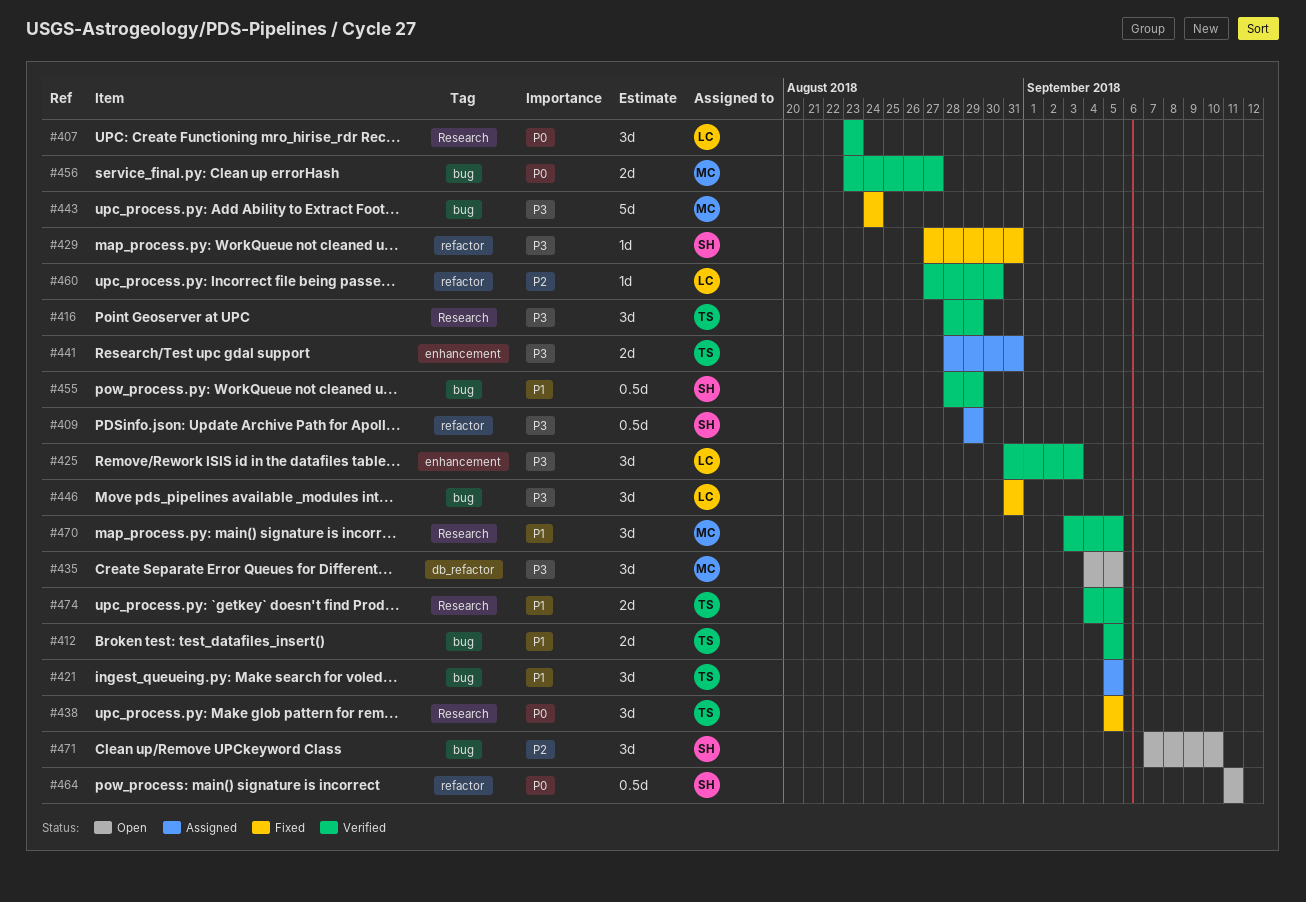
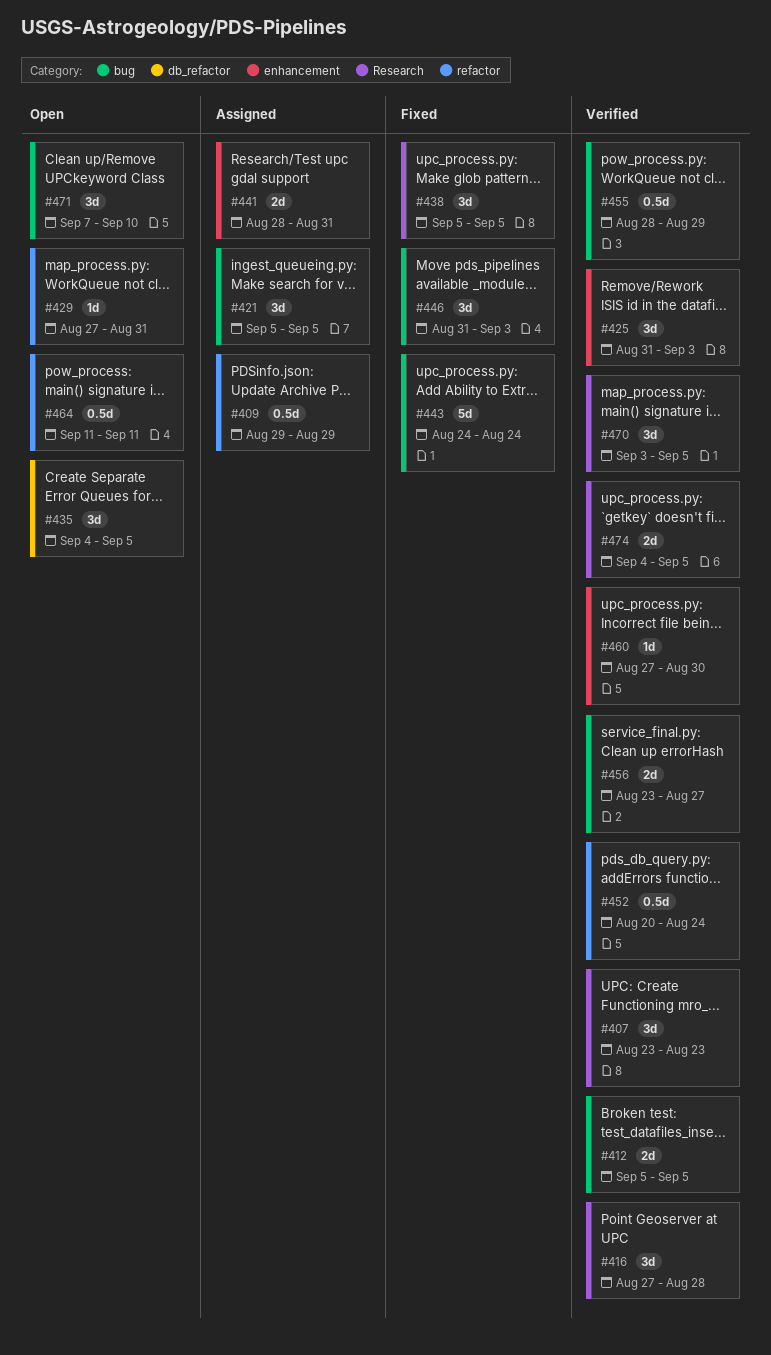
#416, start: Aug 28 -> Aug 27
#416, due: Aug 29 -> Aug 28
#429, status: Fixed -> Open
#446, due: Aug 31 -> Sep 3
#452: none -> present
#460, label: refactor -> enhancement

